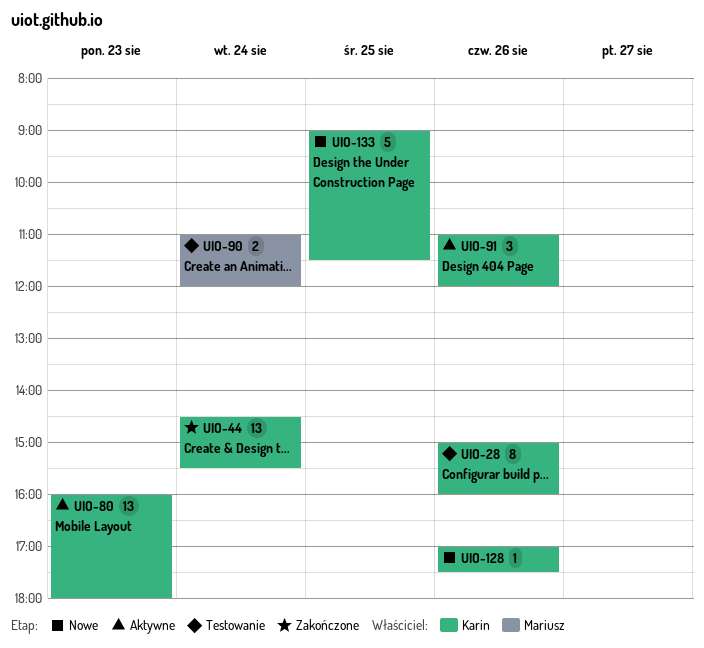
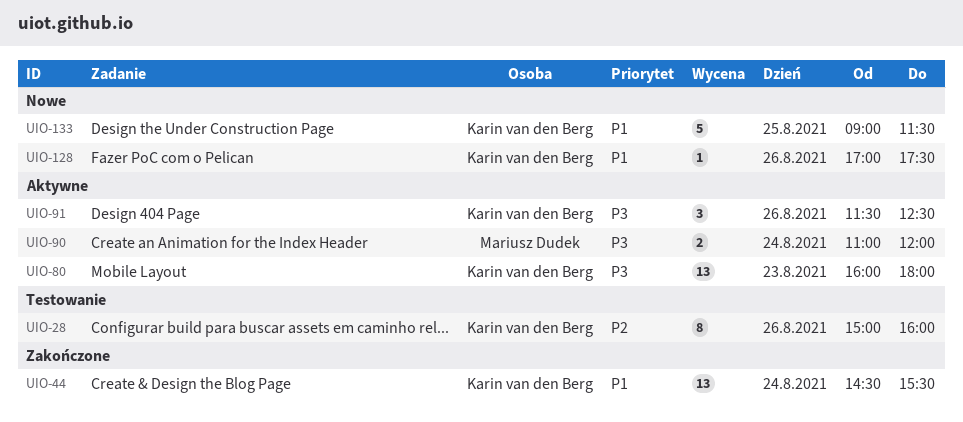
UIO-90, status: Testowanie -> Aktywne
UIO-91, begins: 11:00 -> 11:30
UIO-91, ends: 12:00 -> 12:30

